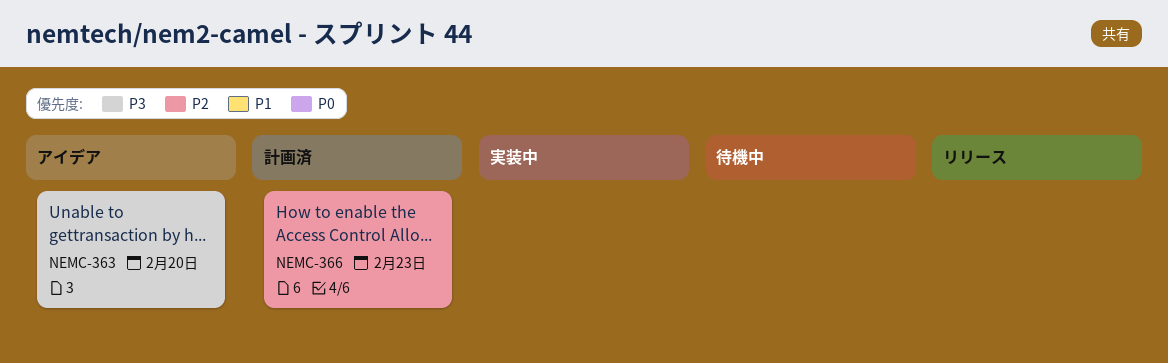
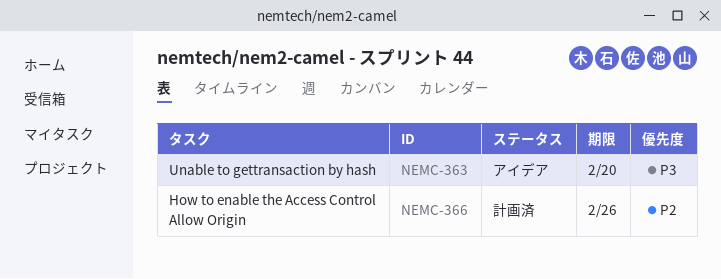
NEMC-366, due: Feb 23 -> Feb 26

